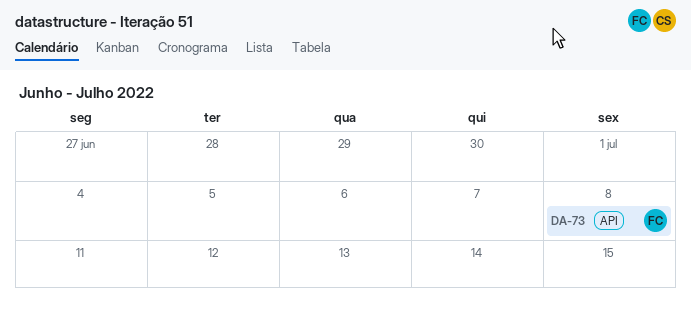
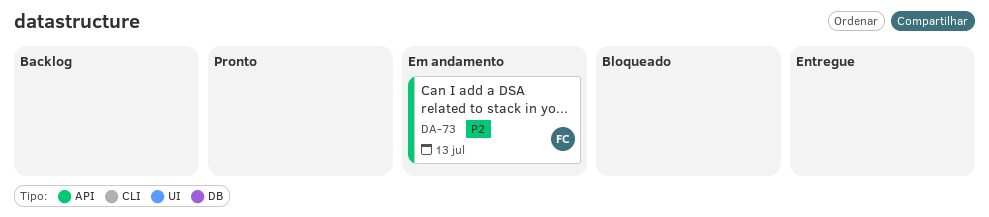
DA-73, due: Jul 8 -> Jul 13

